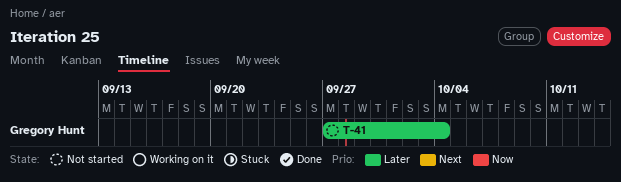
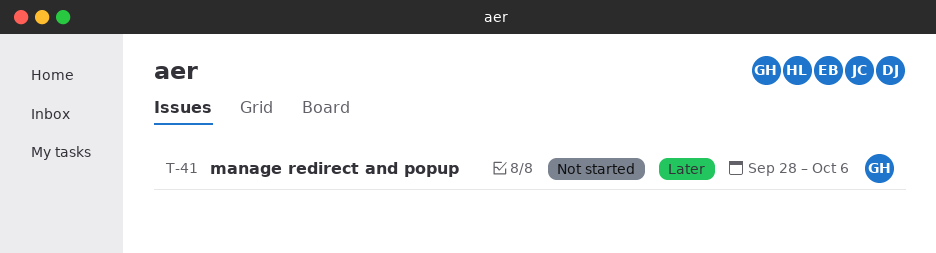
T-41, start: Sep 27 -> Sep 28
T-41, due: Oct 4 -> Oct 6

